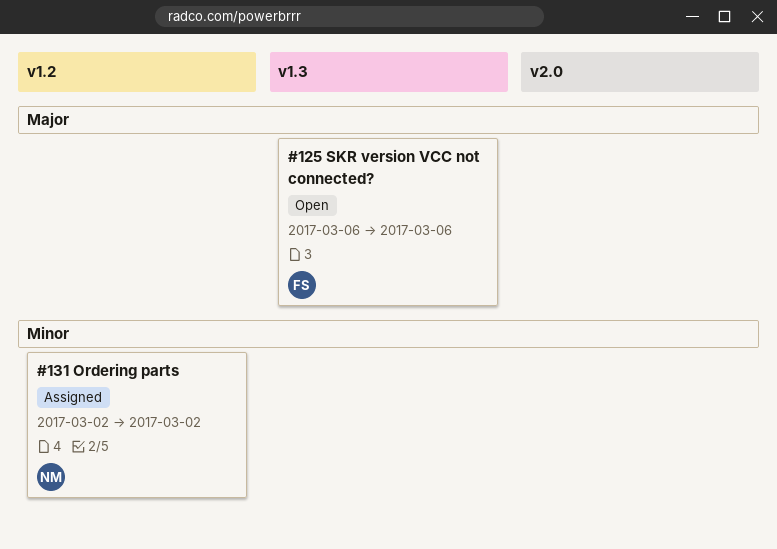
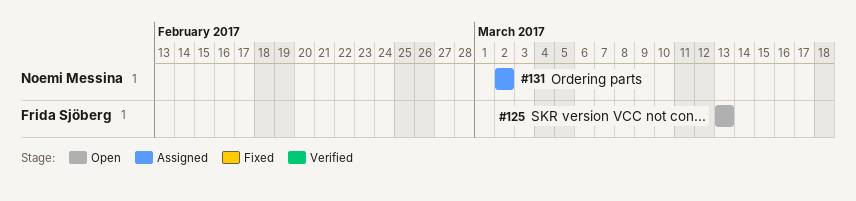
#125, start: Mar 6 -> Mar 13
#125, due: Mar 6 -> Mar 13

